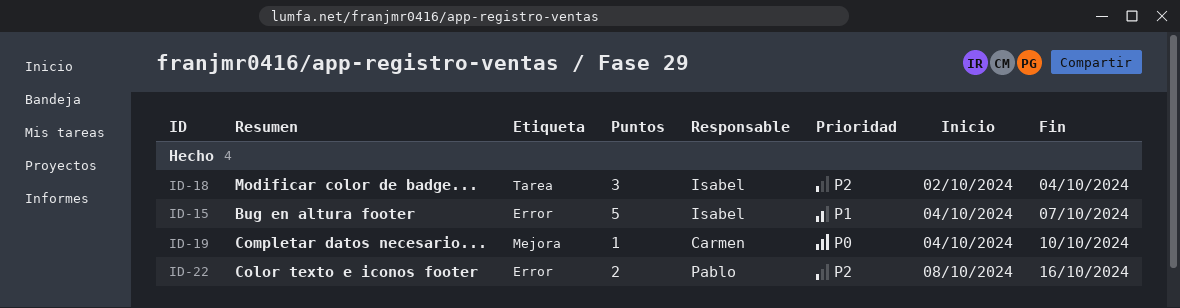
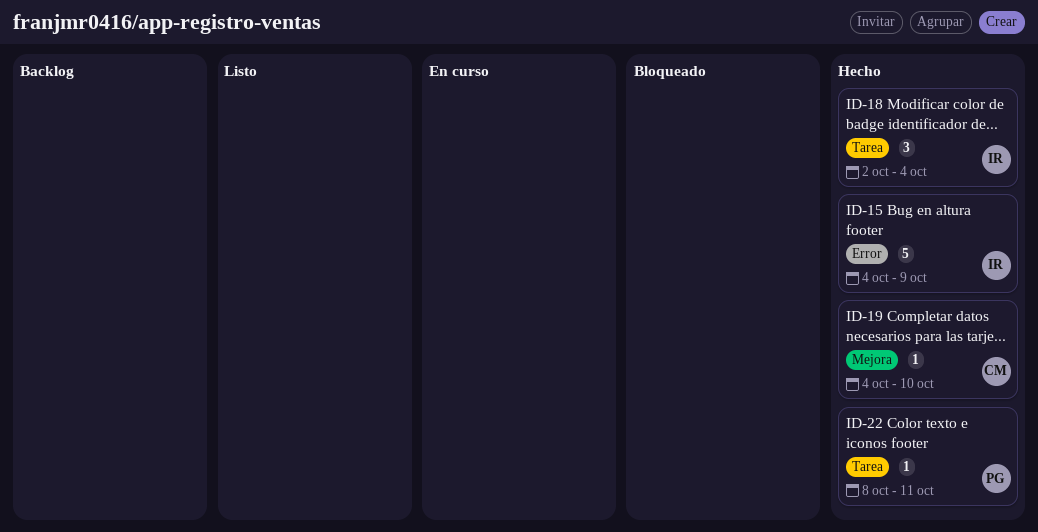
ID-15, due: Oct 7 -> Oct 9
ID-22, label: Error -> Tarea
ID-22, estimate: 2 -> 1
ID-22, due: Oct 16 -> Oct 11

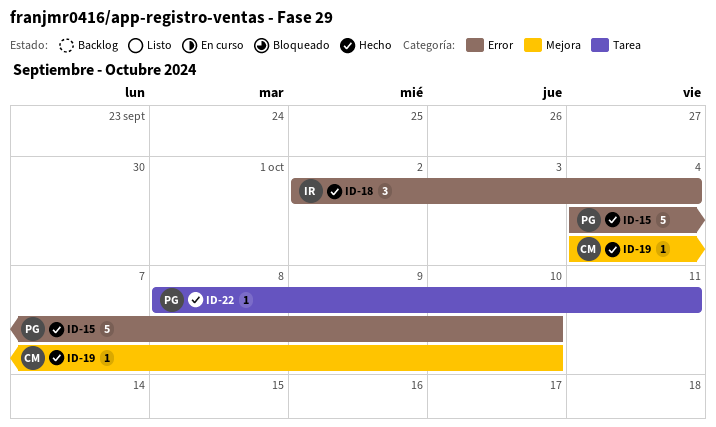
ID-15, owner: IR -> PG
ID-15, due: Oct 9 -> Oct 10
ID-18, label: Tarea -> Error

